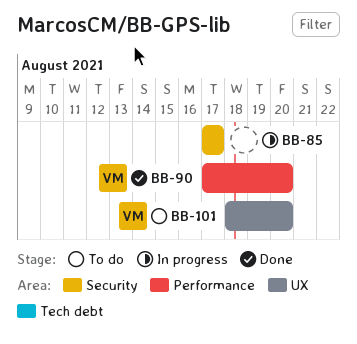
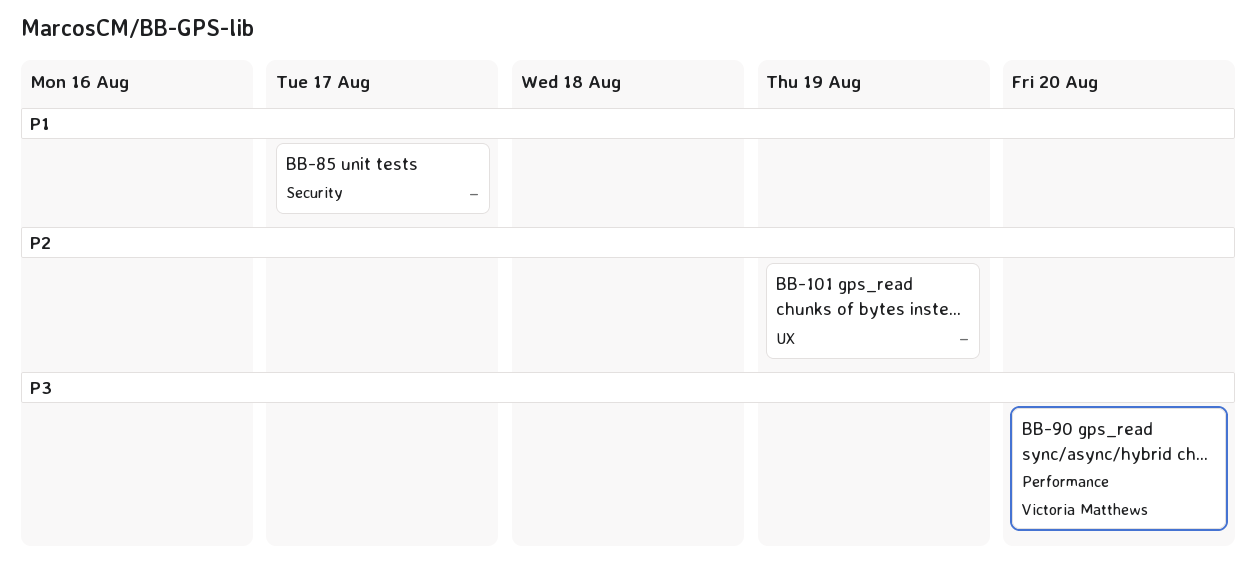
BB-101, owner: Victoria Matthews -> none
BB-101, due: Aug 20 -> Aug 19

